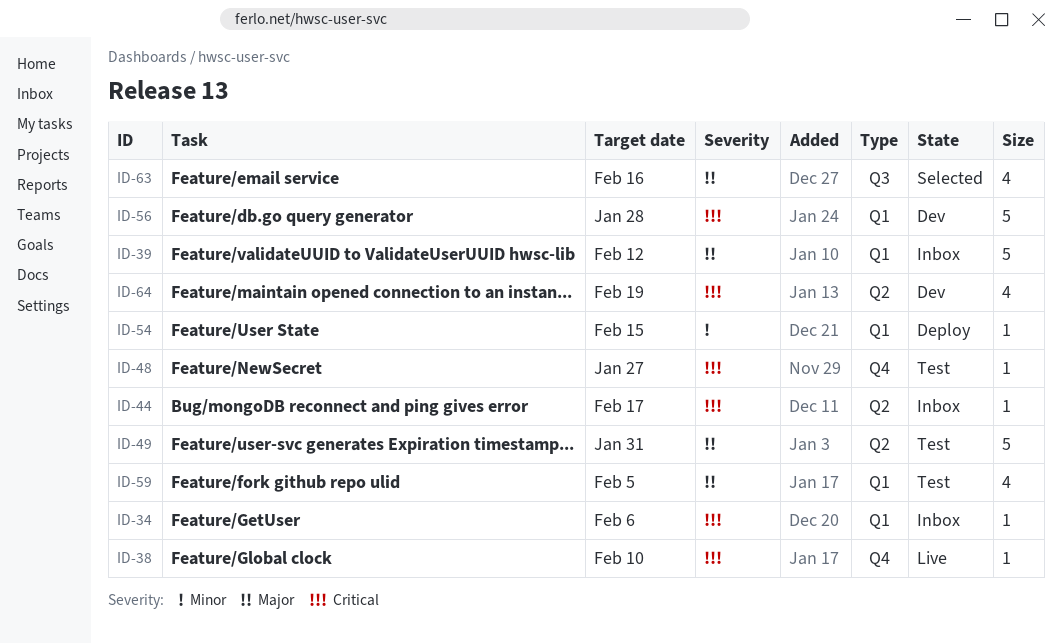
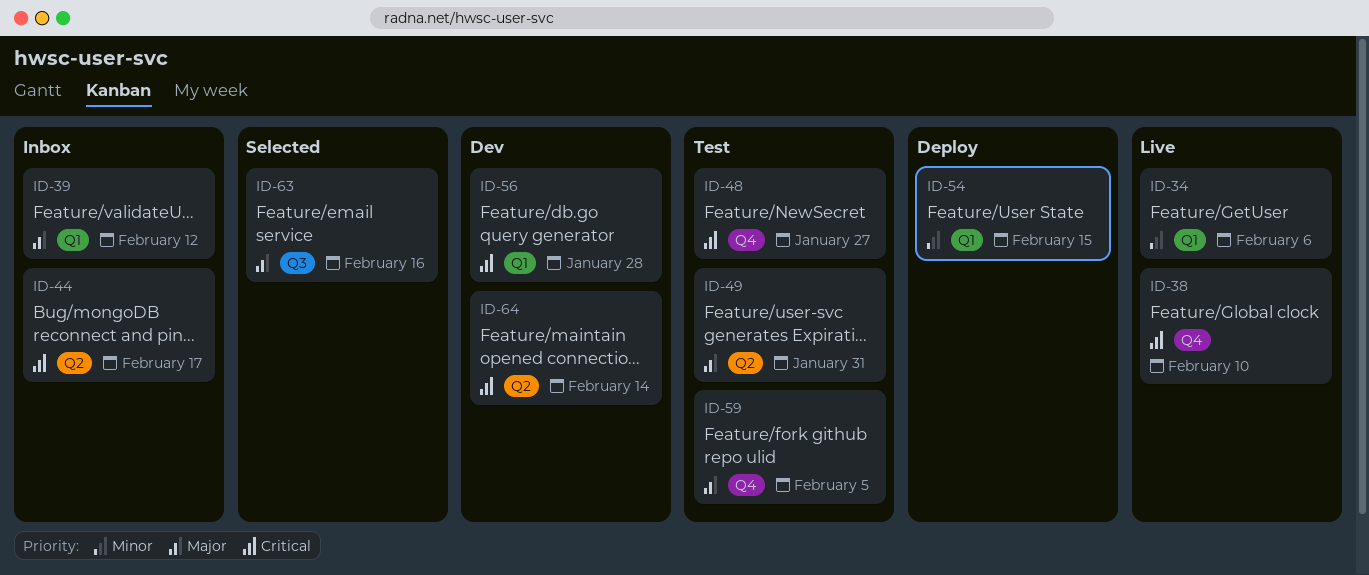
ID-34, status: Inbox -> Live
ID-34, priority: Critical -> Minor
ID-59, label: Q1 -> Q4
ID-64, due: Feb 19 -> Feb 14

